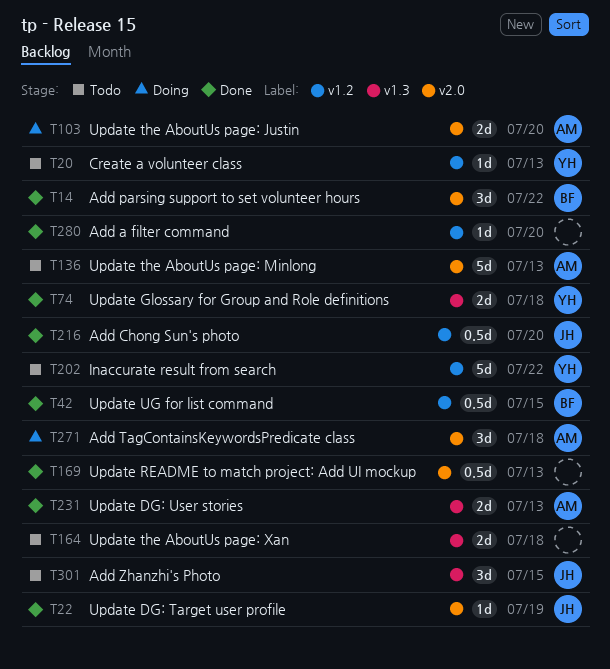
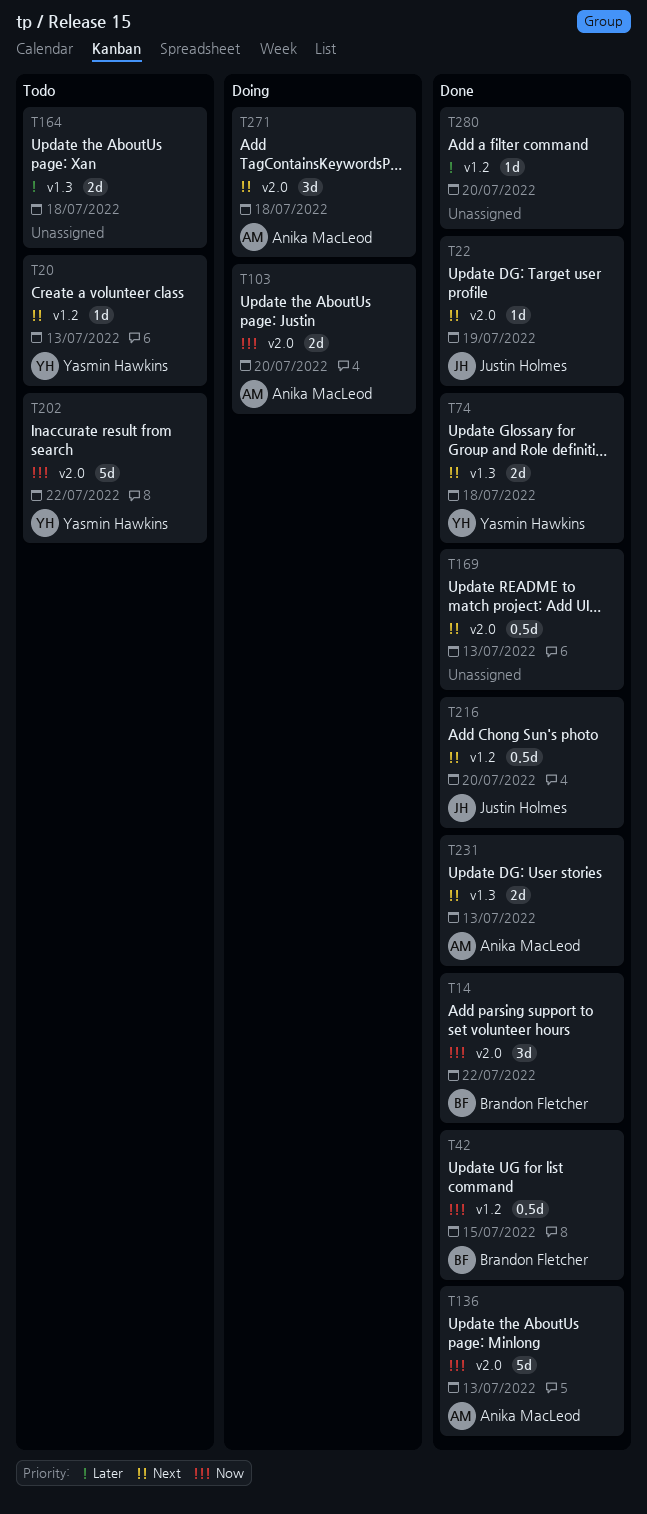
T136, status: Todo -> Done
T202, label: v1.2 -> v2.0
T301: present -> none

